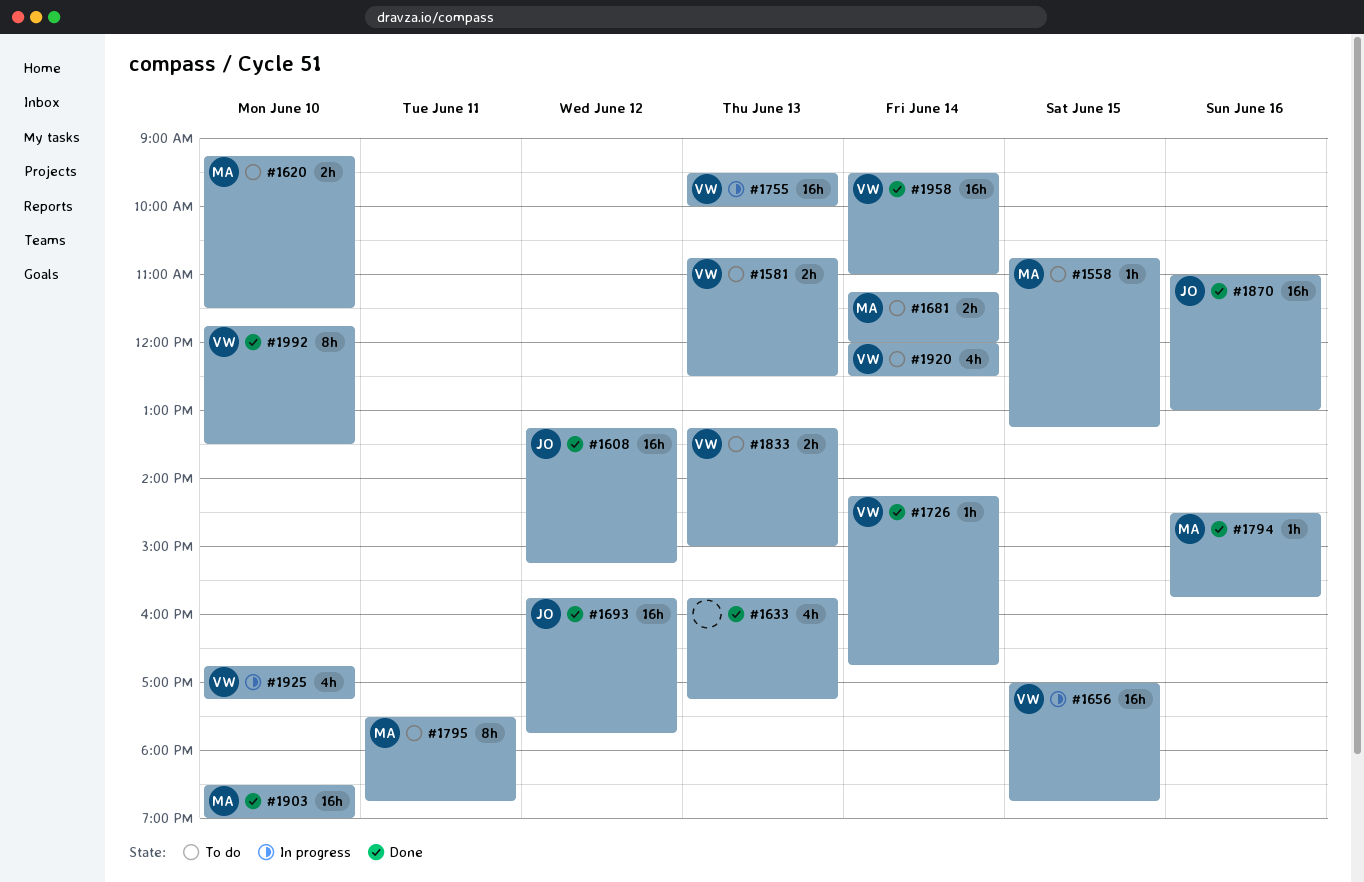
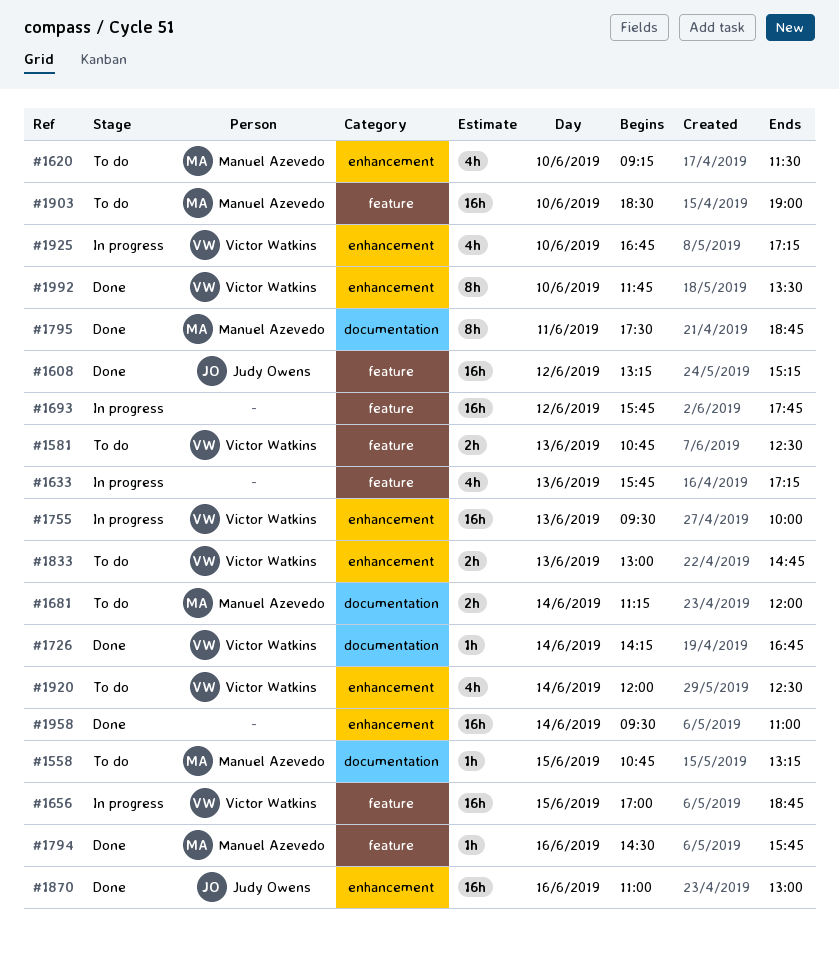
#1620, estimate: 2h -> 4h
#1633, status: Done -> In progress
#1693, status: Done -> In progress
#1693, owner: Judy Owens -> none
#1795, status: To do -> Done
#1833, begins: 13:15 -> 13:00
#1833, ends: 15:00 -> 14:45
#1903, status: Done -> To do
#1958, owner: Victor Watkins -> none

